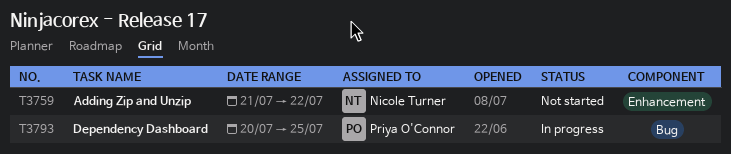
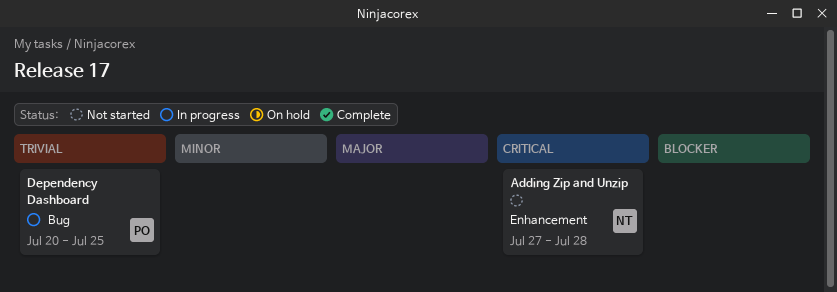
Adding Zip and Unzip, start: Jul 21 -> Jul 27
Adding Zip and Unzip, due: Jul 22 -> Jul 28

